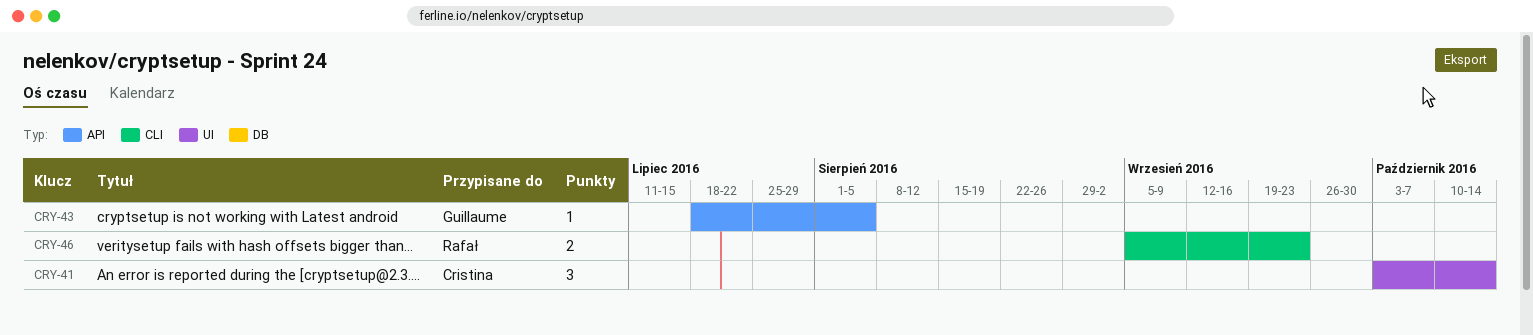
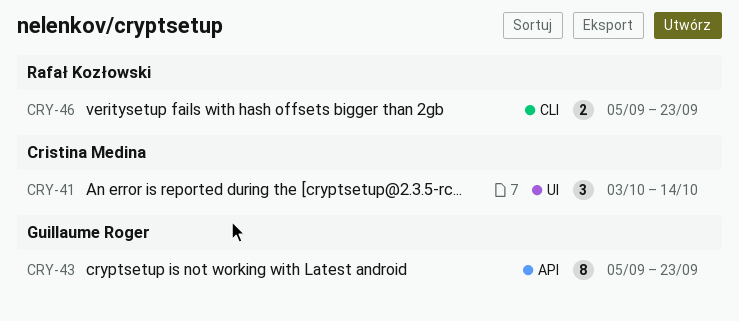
CRY-43, estimate: 1 -> 8
CRY-43, start: Jul 18 -> Sep 5
CRY-43, due: Aug 5 -> Sep 23

